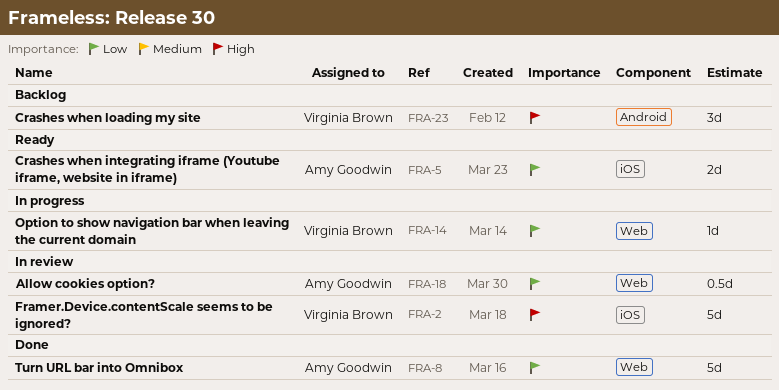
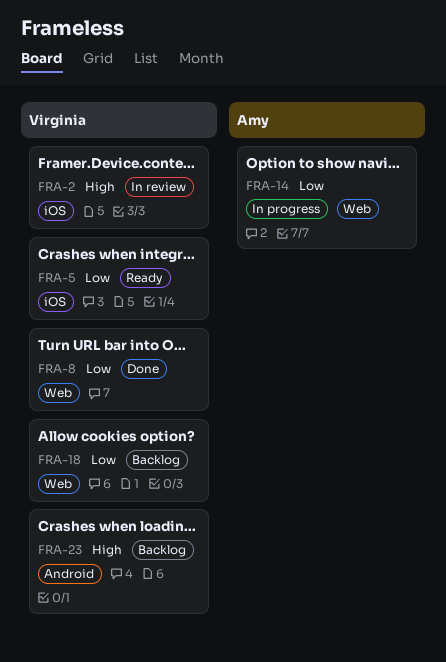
FRA-5, owner: Amy Goodwin -> Virginia Brown
FRA-8, owner: Amy Goodwin -> Virginia Brown
FRA-14, owner: Virginia Brown -> Amy Goodwin
FRA-18, status: In review -> Backlog
FRA-18, owner: Amy Goodwin -> Virginia Brown

